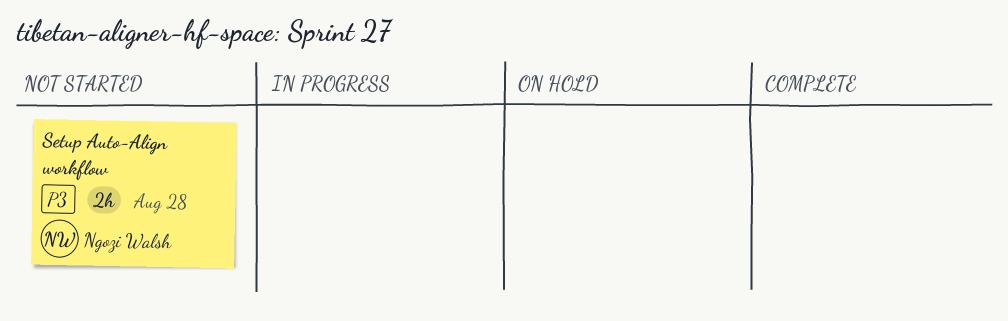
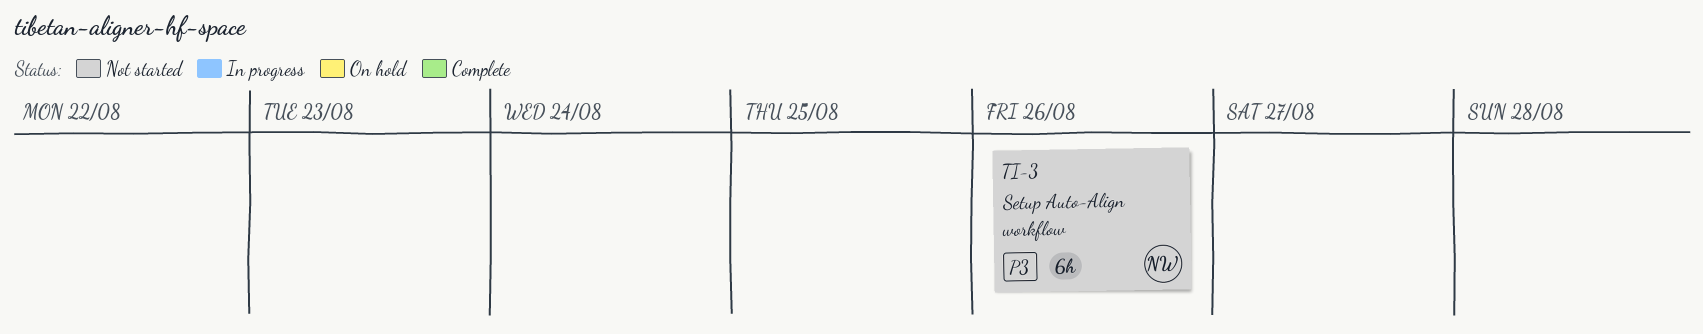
Setup Auto-Align workflow, estimate: 2h -> 6h
Setup Auto-Align workflow, due: Aug 28 -> Aug 26

